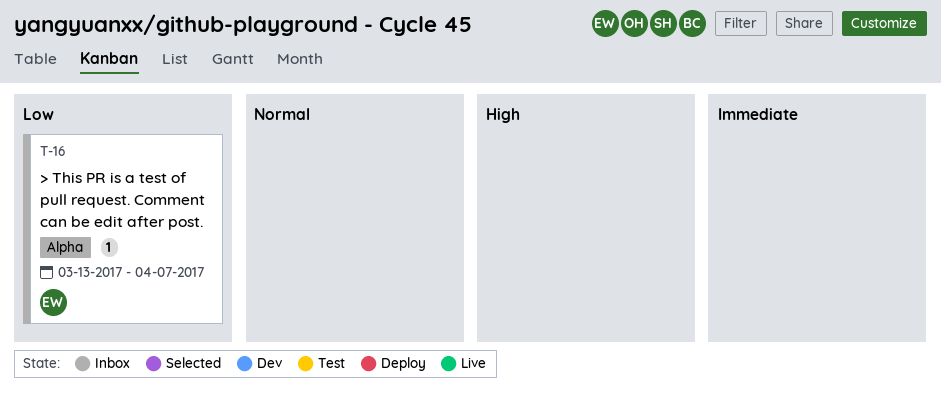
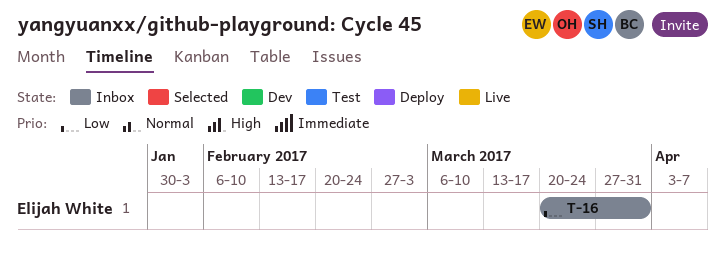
T-16, start: Mar 13 -> Mar 20
T-16, due: Apr 7 -> Mar 31

